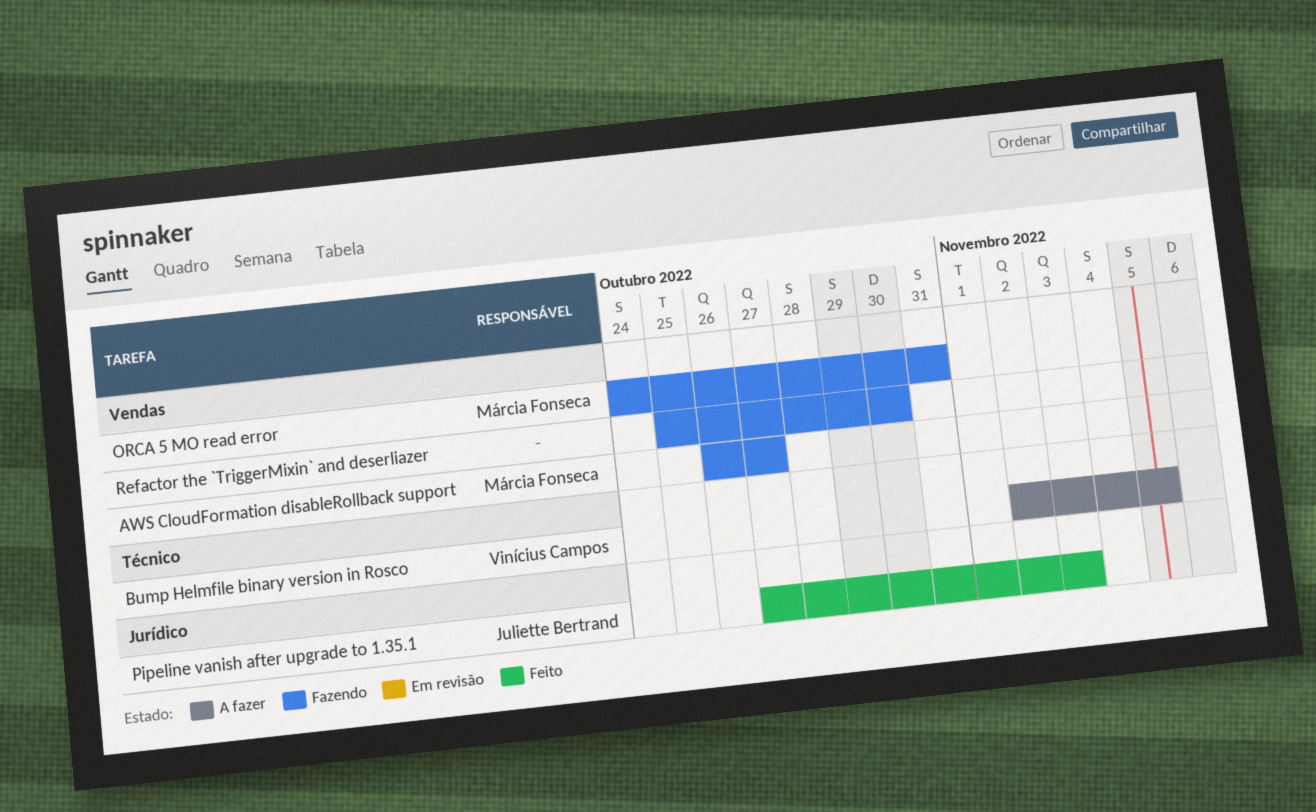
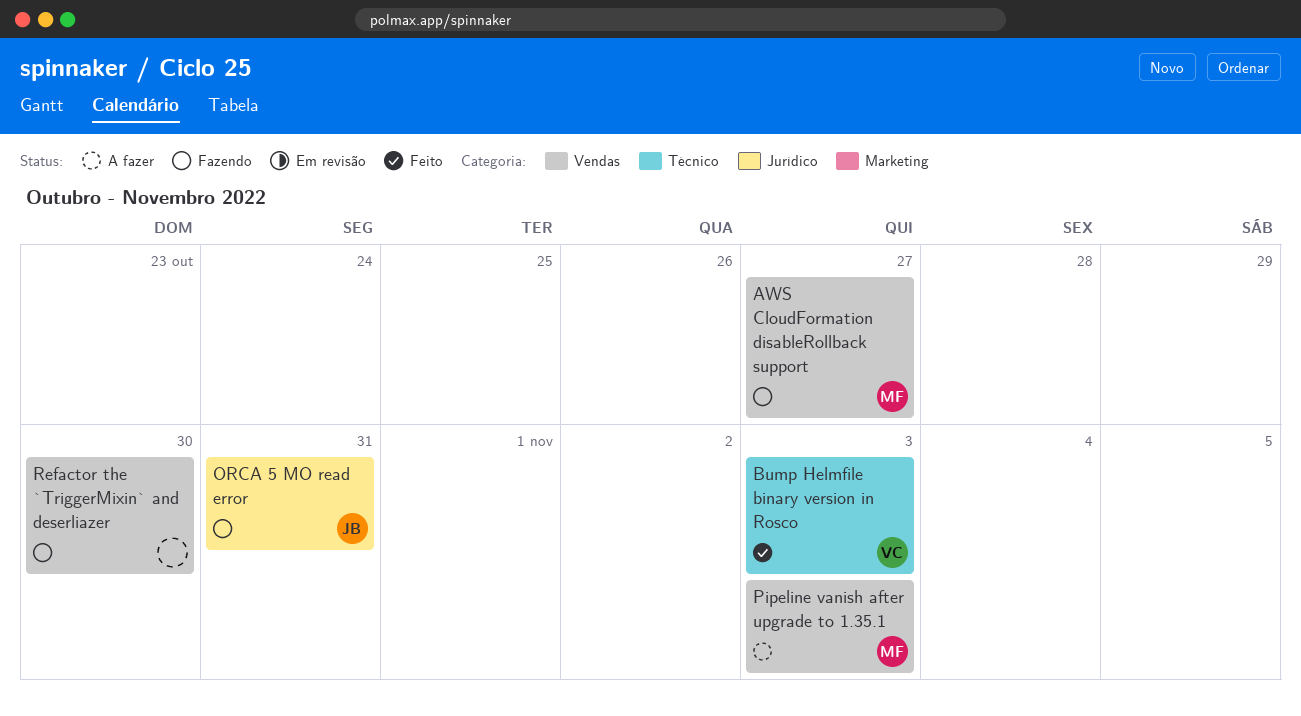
Bump Helmfile binary version in Rosco, status: A fazer -> Feito
Bump Helmfile binary version in Rosco, due: Nov 5 -> Nov 3
ORCA 5 MO read error, owner: Márcia Fonseca -> Juliette Bertrand
ORCA 5 MO read error, label: Vendas -> Jurídico
Pipeline vanish after upgrade to 1.35.1, status: Feito -> A fazer
Pipeline vanish after upgrade to 1.35.1, owner: Juliette Bertrand -> Márcia Fonseca
Pipeline vanish after upgrade to 1.35.1, label: Jurídico -> Vendas

